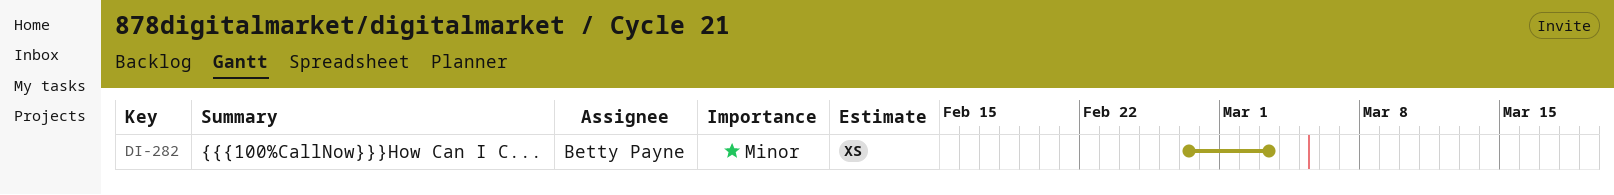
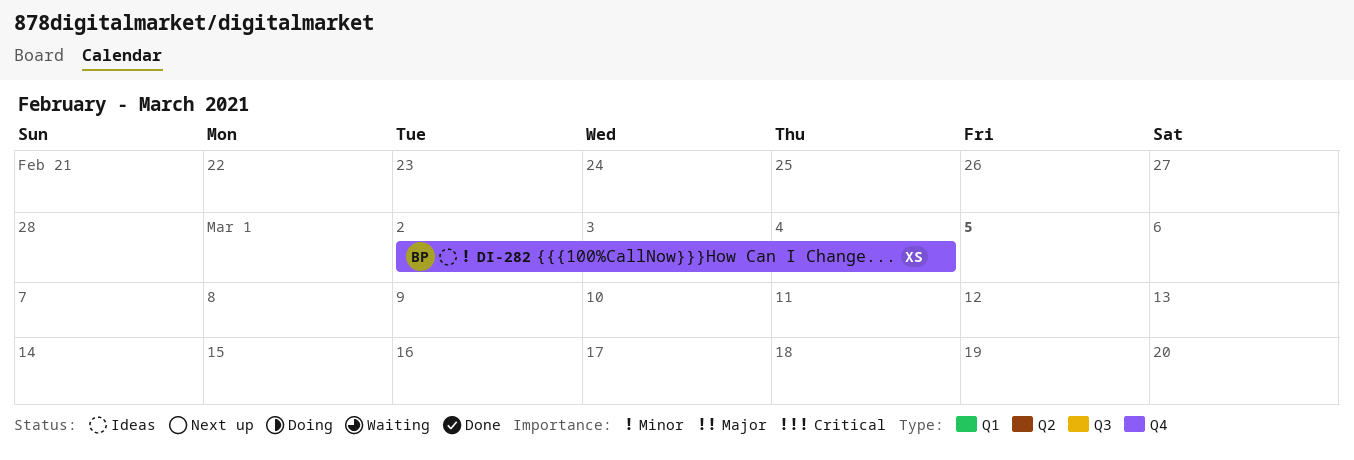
DI-282, start: Feb 27 -> Mar 2
DI-282, due: Mar 3 -> Mar 4

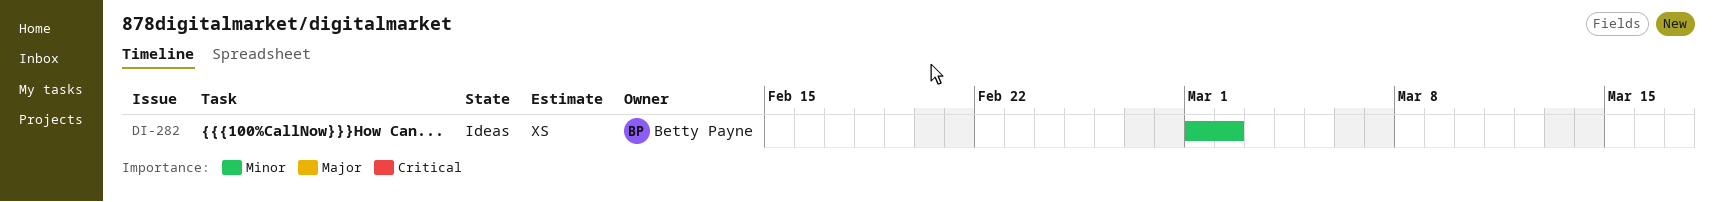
DI-282, start: Mar 2 -> Mar 1
DI-282, due: Mar 4 -> Mar 2

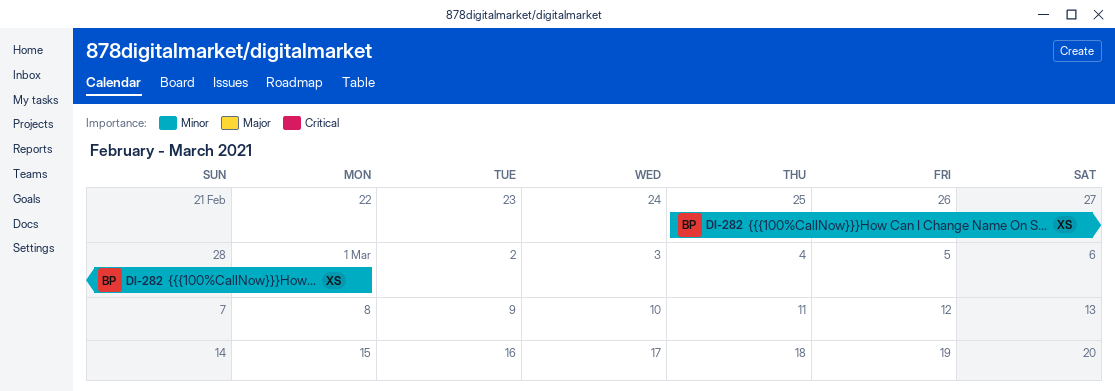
DI-282, start: Mar 1 -> Feb 25
DI-282, due: Mar 2 -> Mar 1

